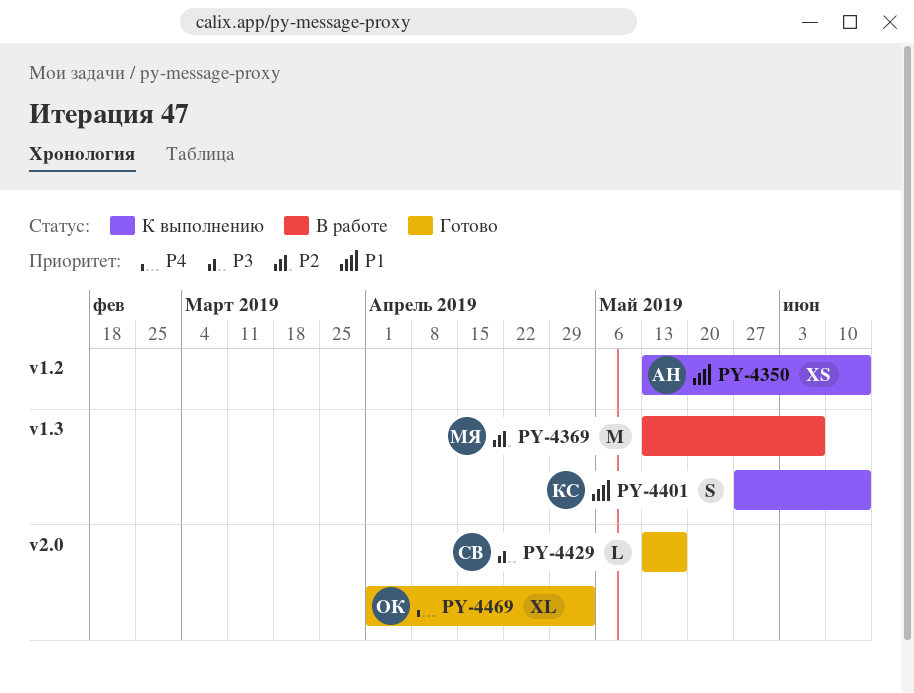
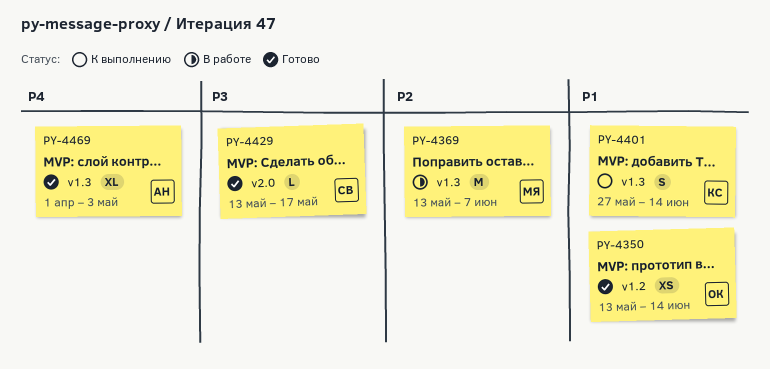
PY-4350, status: К выполнению -> Готово
PY-4350, owner: АН -> ОК
PY-4469, owner: ОК -> АН
PY-4469, label: v2.0 -> v1.3

